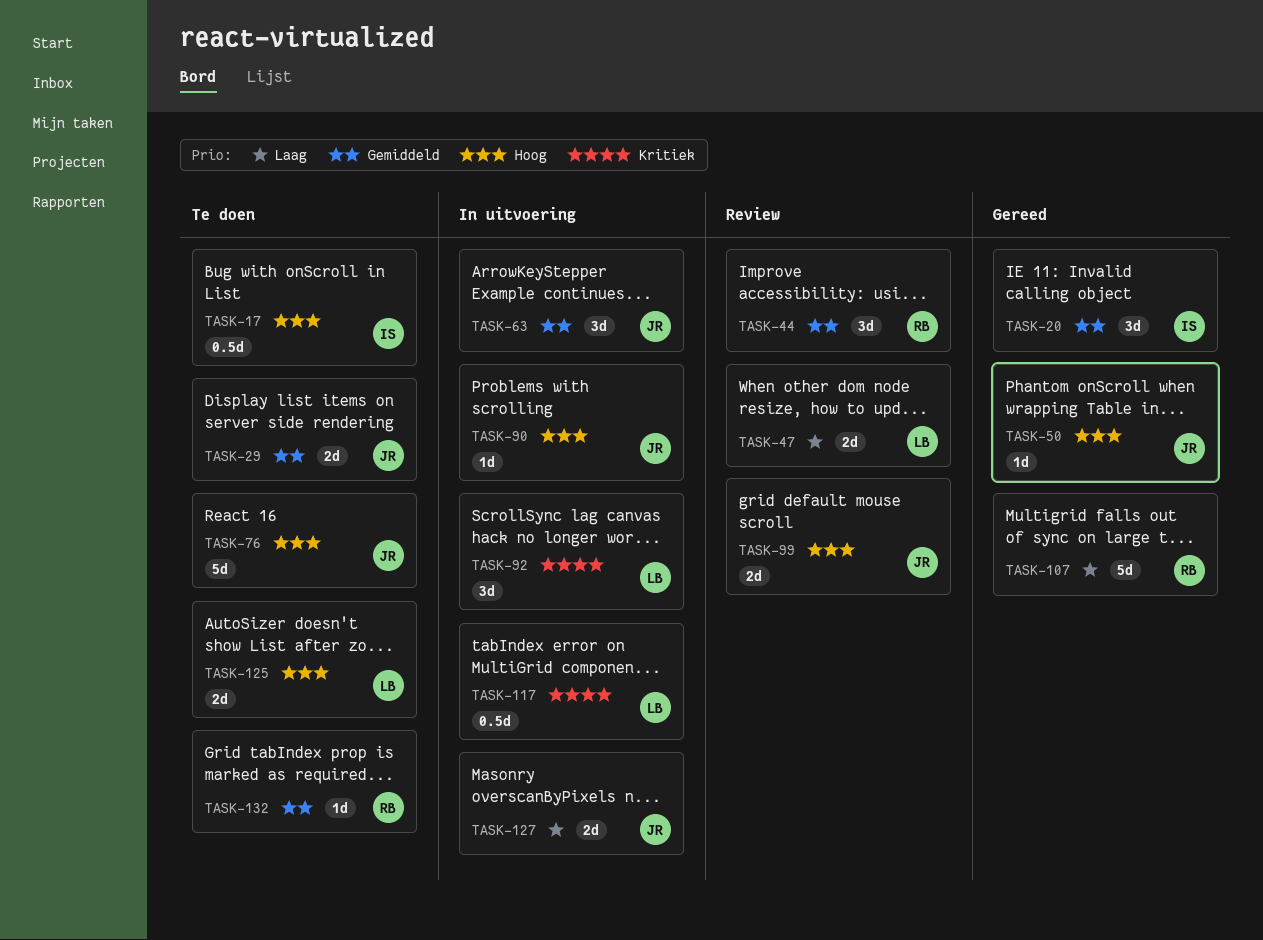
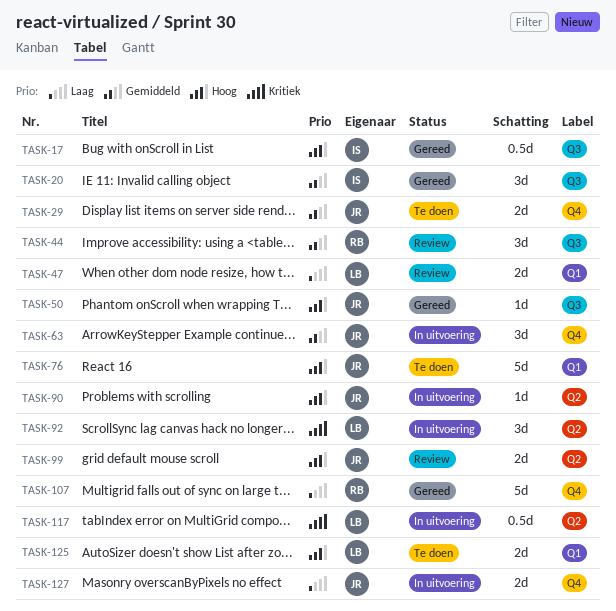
TASK-17, status: Te doen -> Gereed
TASK-132: present -> none

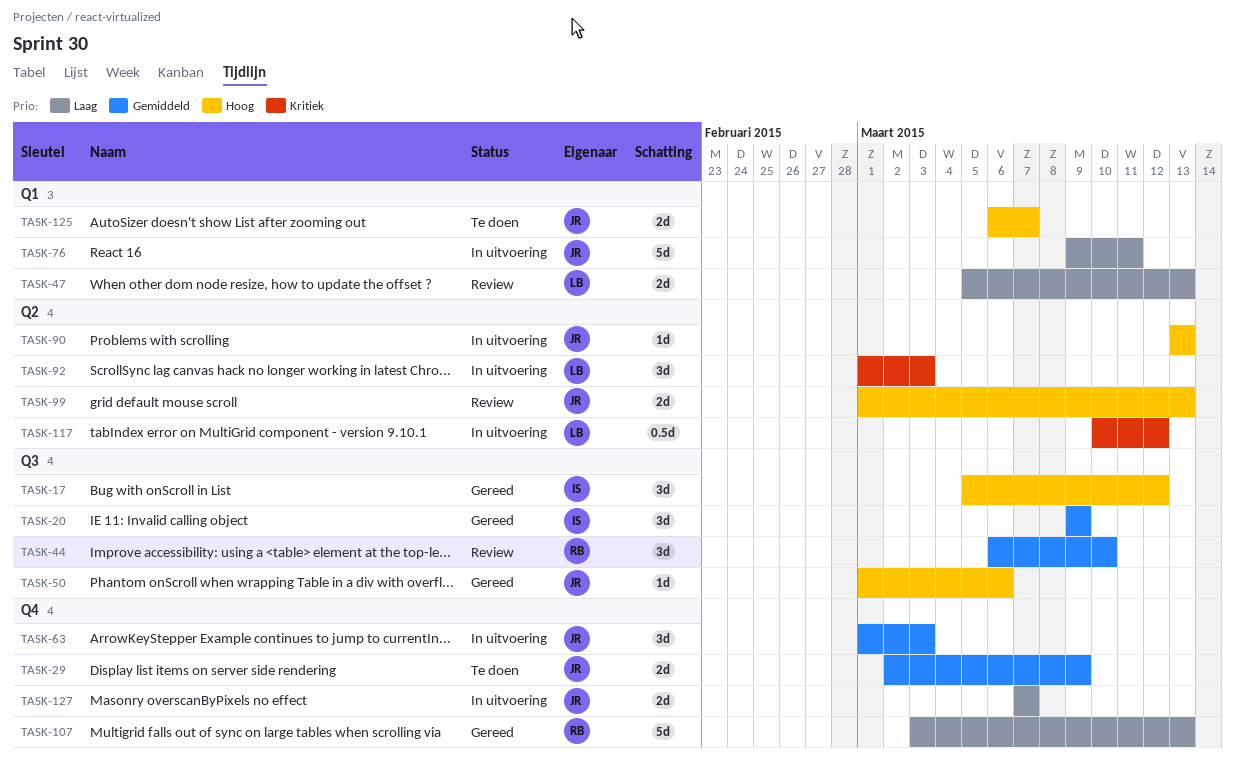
TASK-17, estimate: 0.5d -> 3d
TASK-76, status: Te doen -> In uitvoering
TASK-76, priority: Hoog -> Laag
TASK-125, owner: LB -> JR

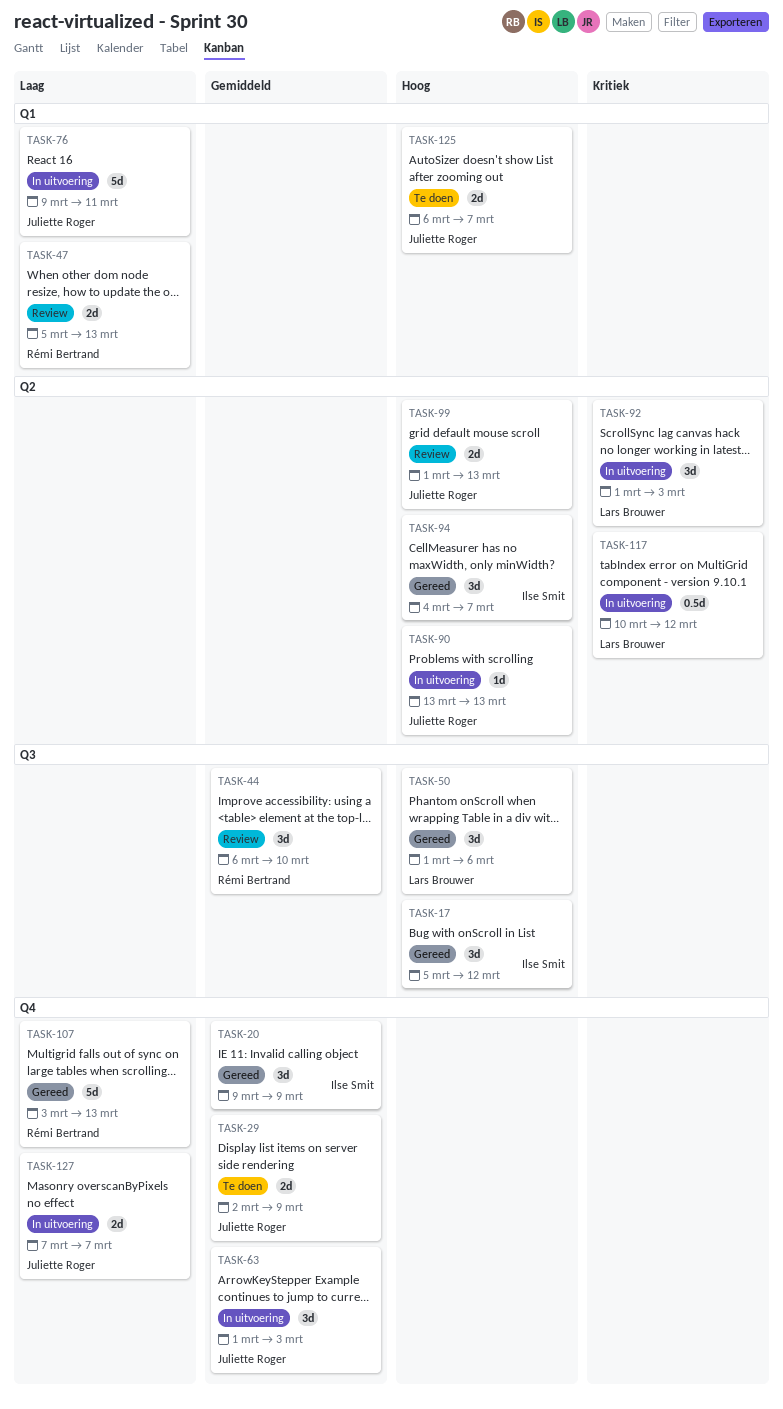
TASK-20, label: Q3 -> Q4
TASK-47, owner: Lars Brouwer -> Rémi Bertrand
TASK-50, owner: Juliette Roger -> Lars Brouwer
TASK-50, estimate: 1d -> 3d
TASK-94: none -> present

